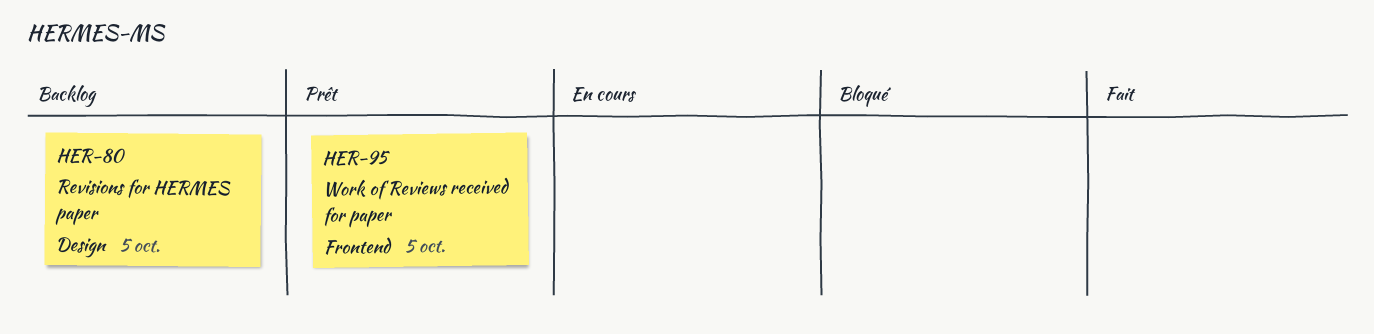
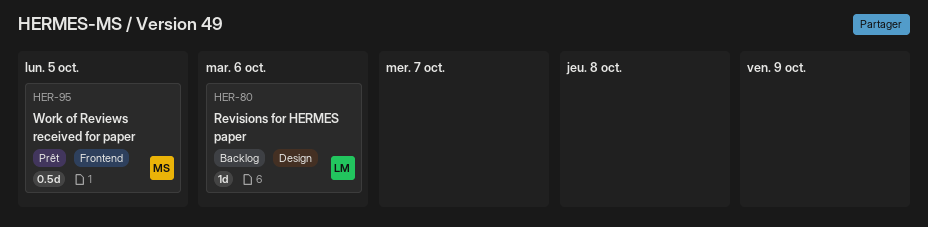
HER-80, due: Oct 5 -> Oct 6

